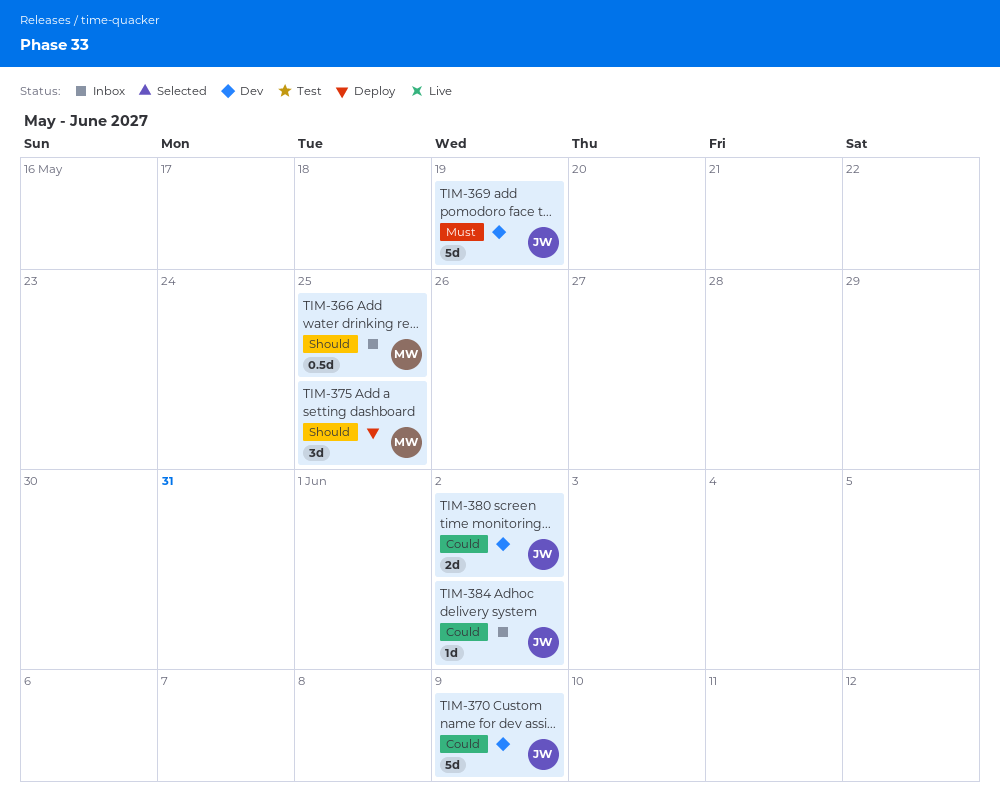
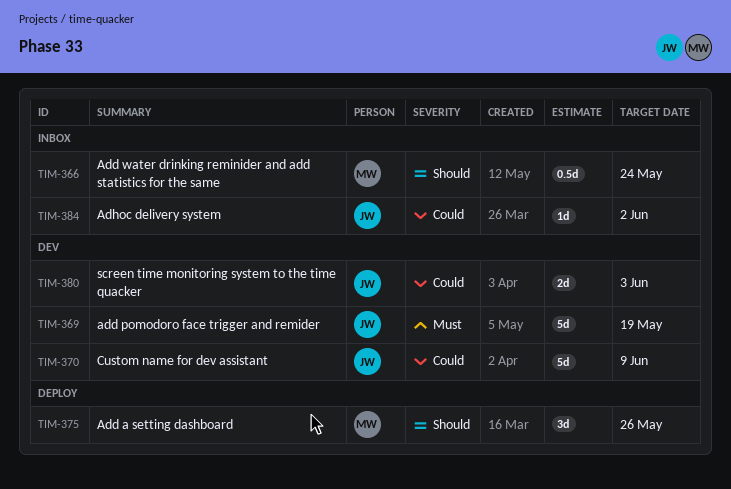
TIM-366, due: May 25 -> May 24
TIM-375, due: May 25 -> May 26
TIM-380, due: Jun 2 -> Jun 3

